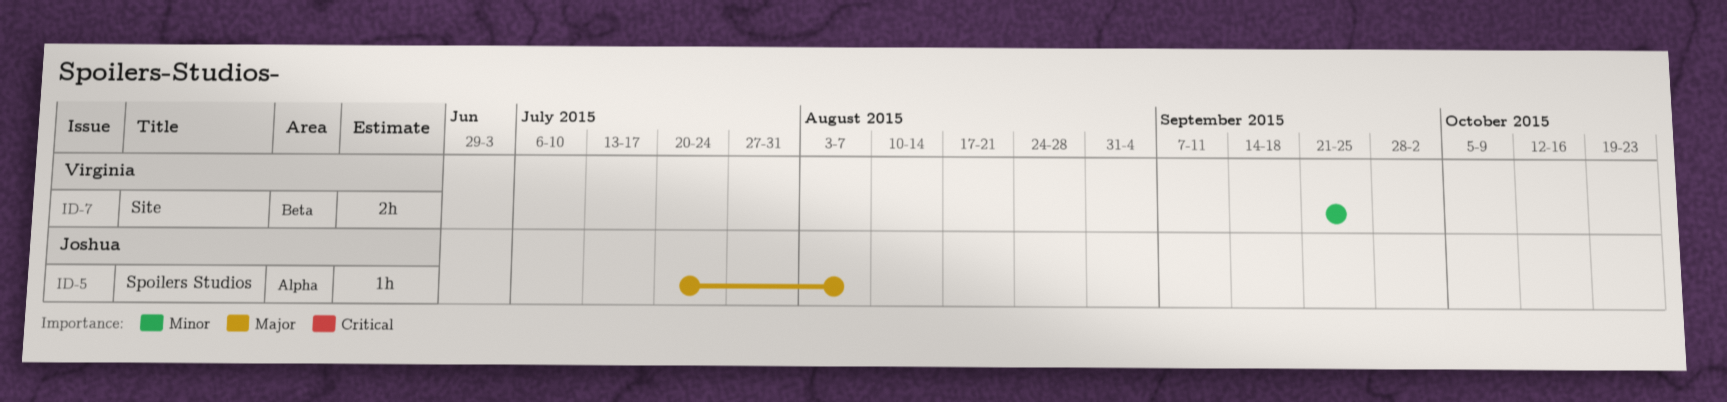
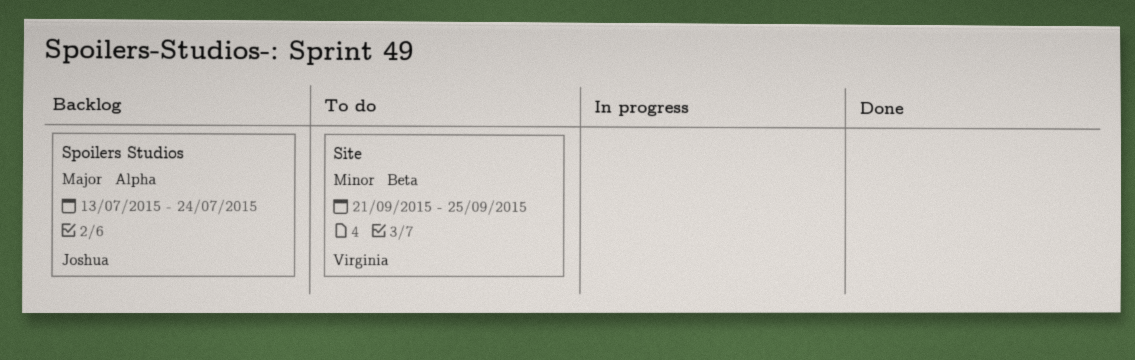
Spoilers Studios, start: Jul 20 -> Jul 13
Spoilers Studios, due: Aug 7 -> Jul 24

